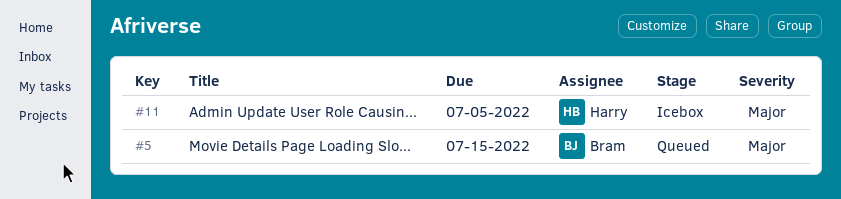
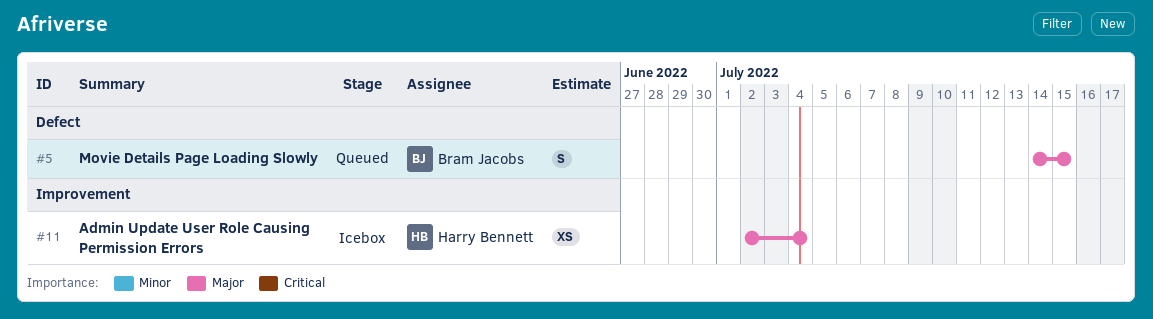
#11, due: Jul 5 -> Jul 4

